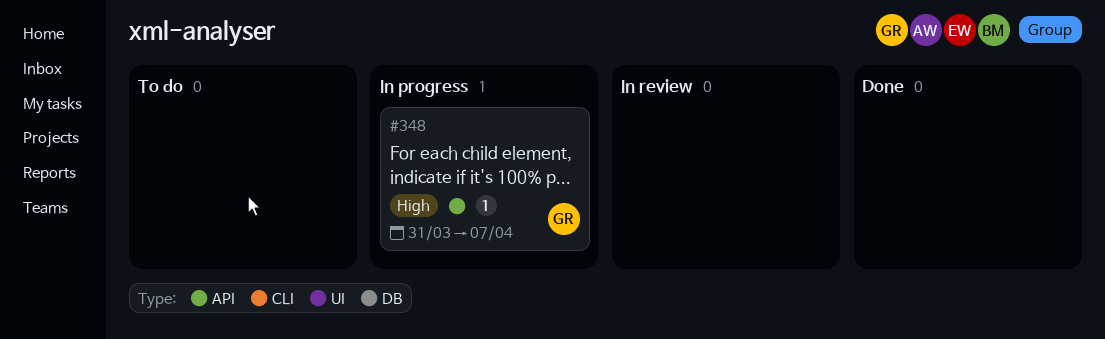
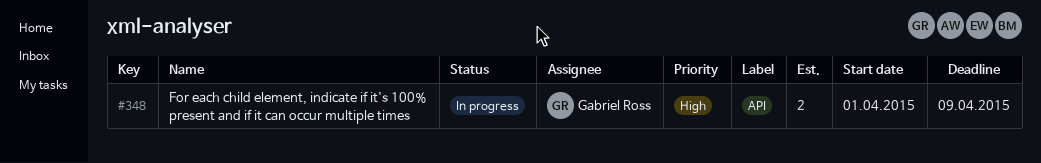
#348, estimate: 1 -> 2
#348, start: Mar 31 -> Apr 1
#348, due: Apr 7 -> Apr 9

